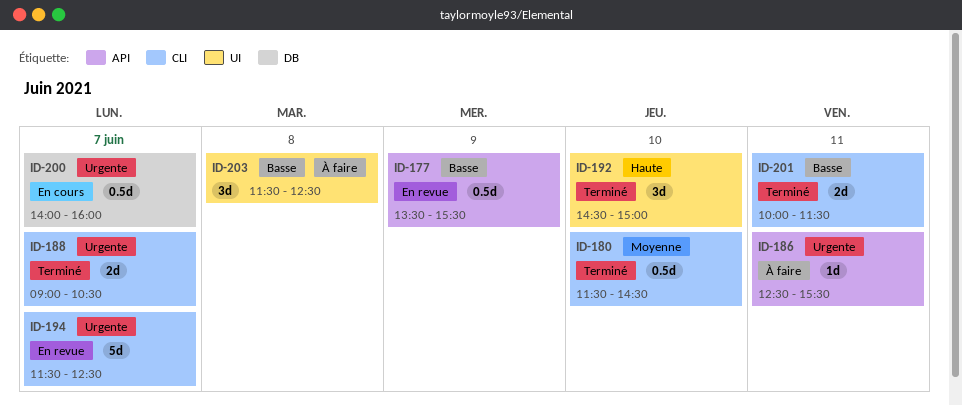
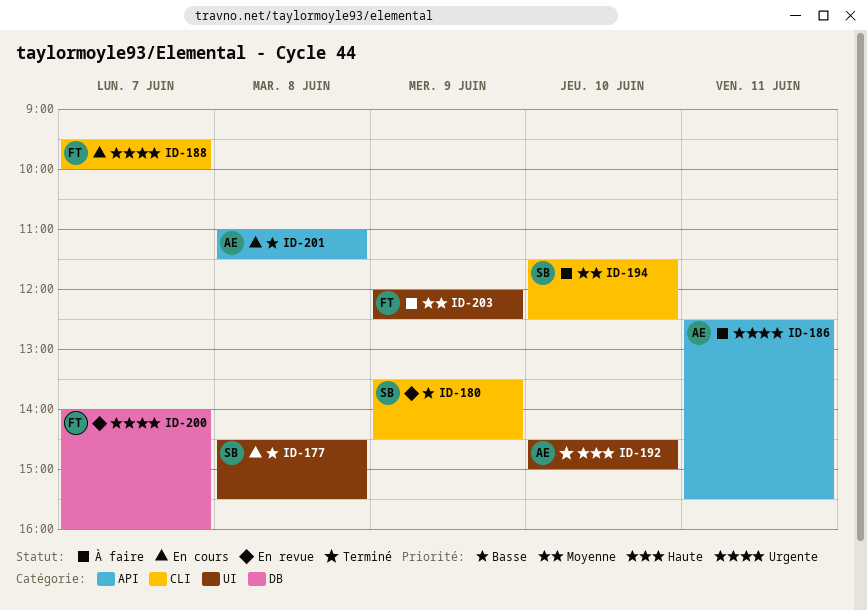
ID-177, status: En revue -> En cours
ID-177, label: API -> UI
ID-177, day: Jun 9 -> Jun 8
ID-177, begins: 13:30 -> 14:30
ID-180, status: Terminé -> En revue
ID-180, priority: Moyenne -> Basse
ID-180, day: Jun 10 -> Jun 9
ID-180, begins: 11:30 -> 13:30
ID-188, status: Terminé -> En cours
ID-188, begins: 09:00 -> 09:30
ID-188, ends: 10:30 -> 10:00
ID-194, status: En revue -> À faire
ID-194, priority: Urgente -> Moyenne
ID-194, day: Jun 7 -> Jun 10
ID-200, status: En cours -> En revue
ID-201, status: Terminé -> En cours
ID-201, label: CLI -> API
ID-201, day: Jun 11 -> Jun 8
ID-201, begins: 10:00 -> 11:00
ID-203, priority: Basse -> Moyenne
ID-203, day: Jun 8 -> Jun 9
ID-203, begins: 11:30 -> 12:00

